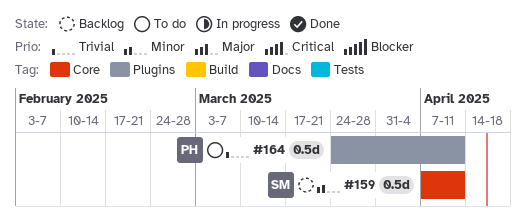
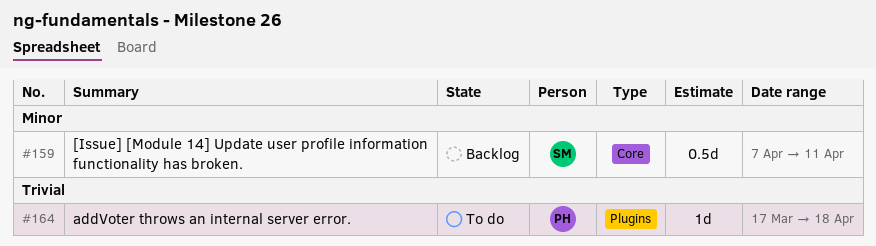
#164, estimate: 0.5d -> 1d
#164, start: Mar 24 -> Mar 17
#164, due: Apr 11 -> Apr 18

